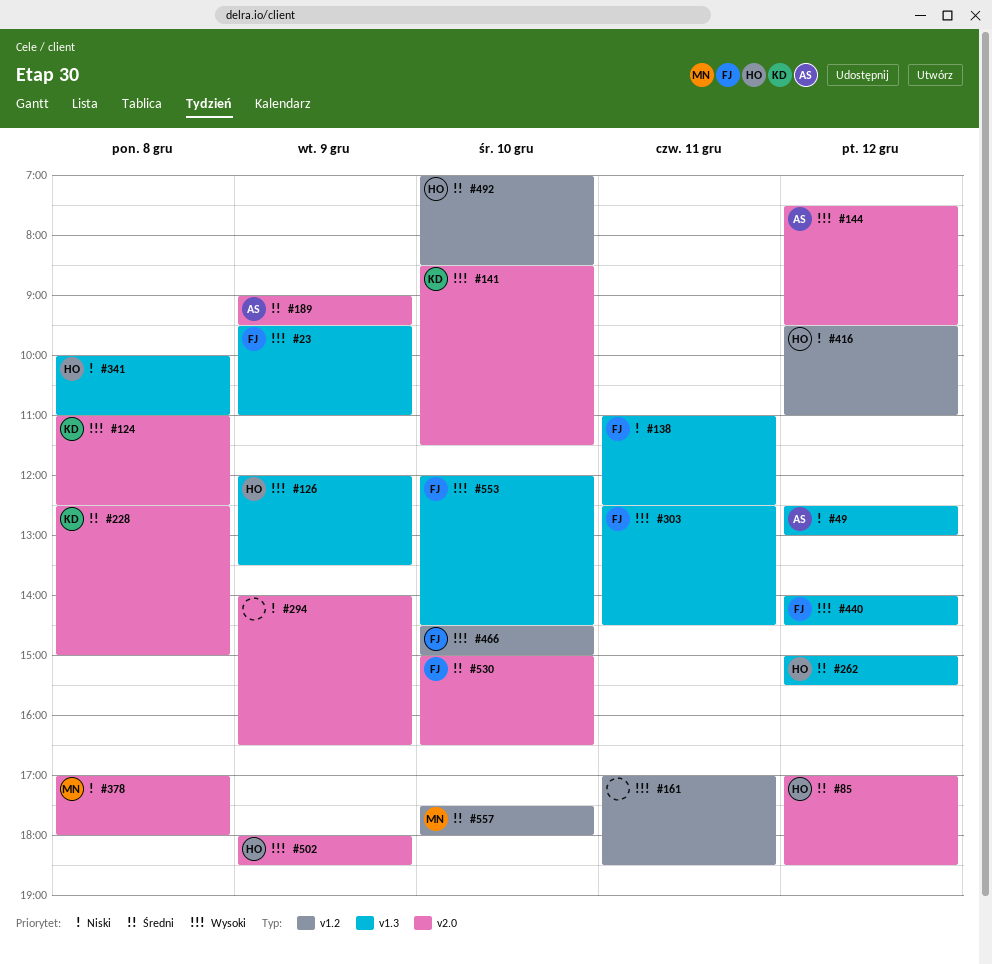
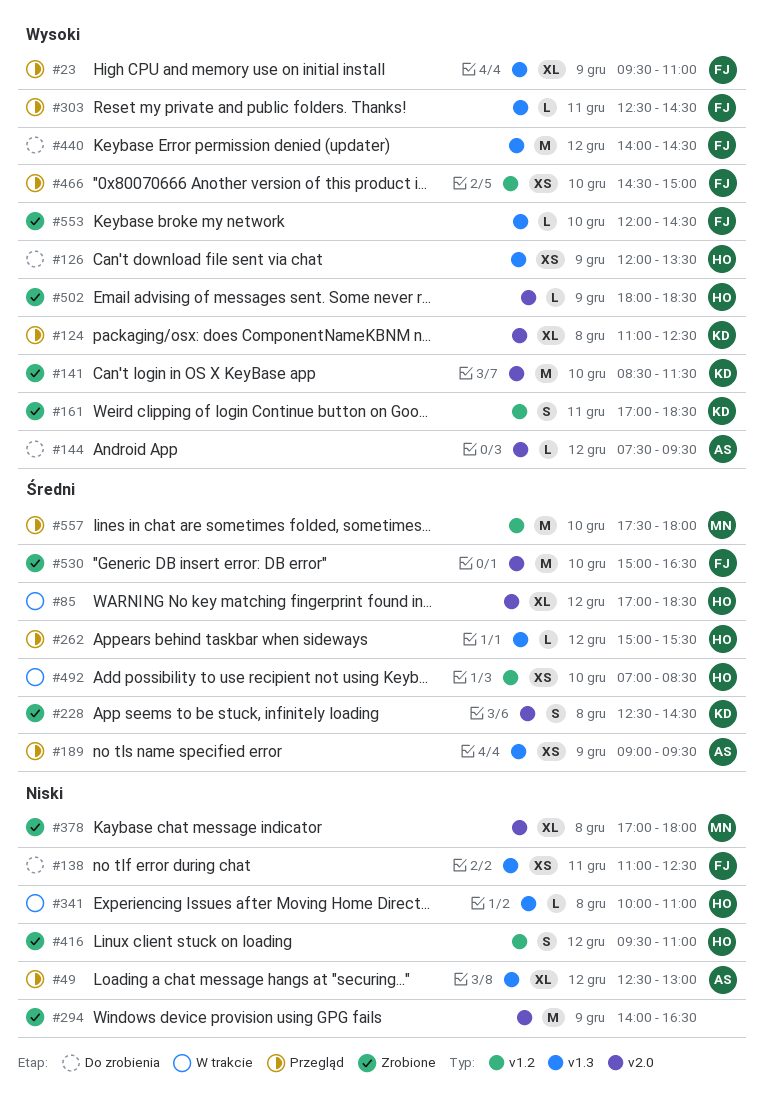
#161, owner: none -> KD
#189, label: v2.0 -> v1.3
#228, ends: 15:00 -> 14:30

